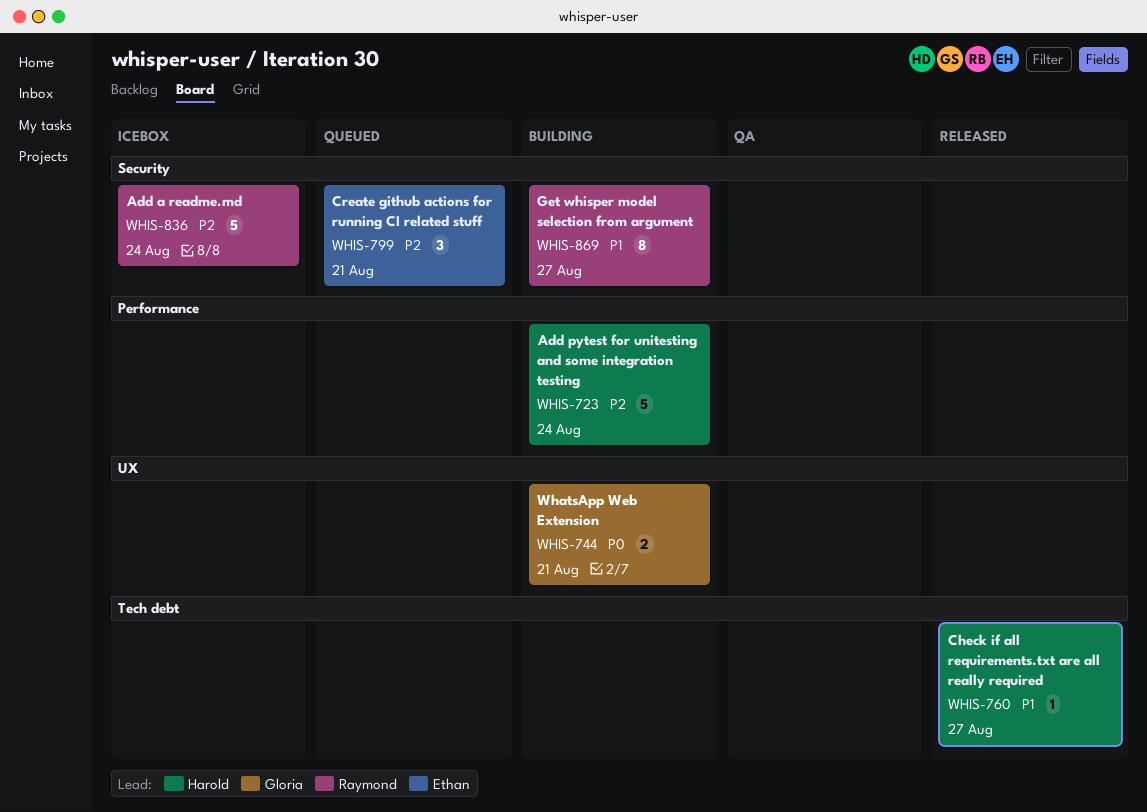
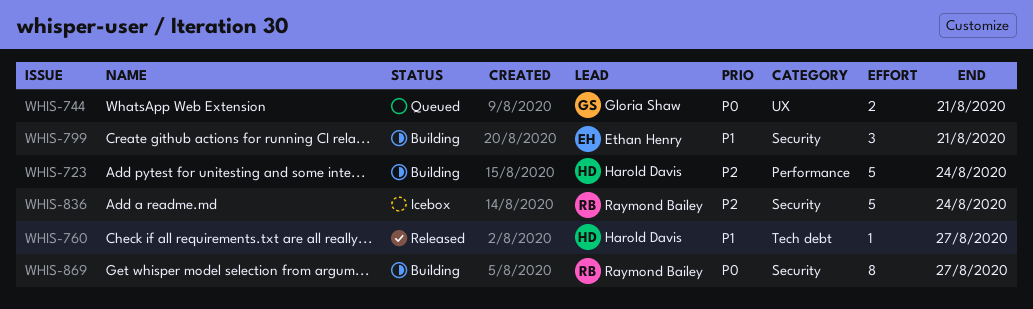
WHIS-744, status: Building -> Queued
WHIS-799, status: Queued -> Building
WHIS-799, priority: P2 -> P1
WHIS-869, priority: P1 -> P0

